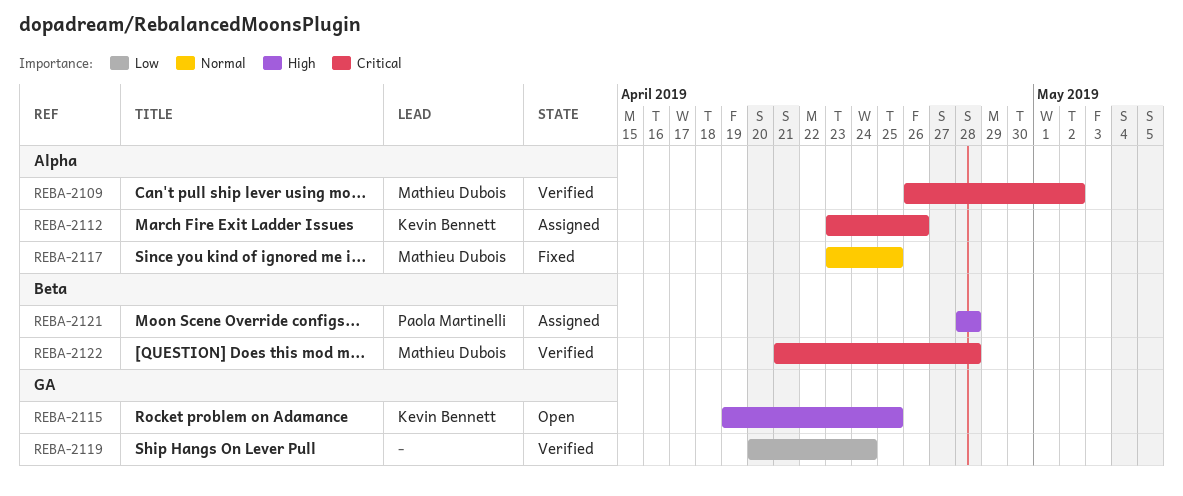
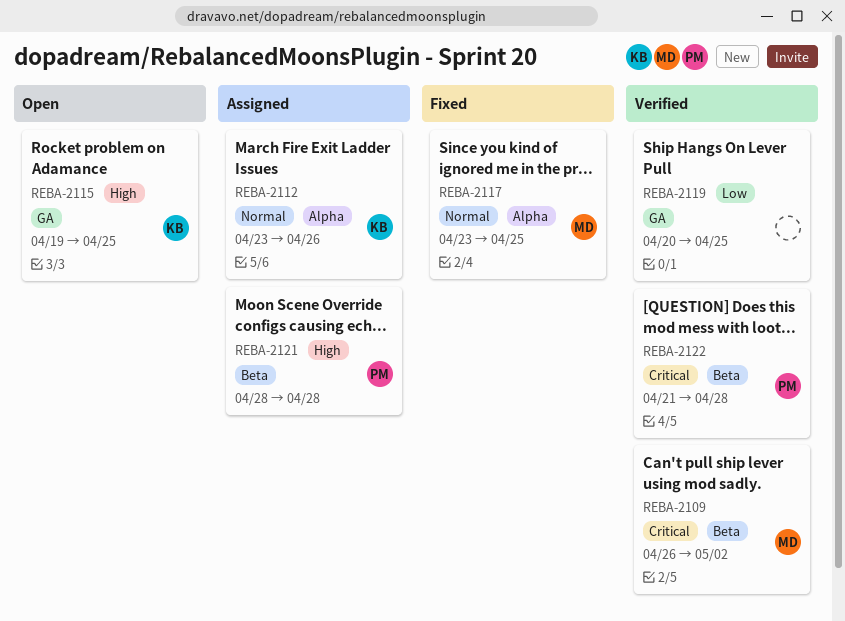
REBA-2109, label: Alpha -> Beta
REBA-2112, priority: Critical -> Normal
REBA-2119, due: Apr 24 -> Apr 25
REBA-2122, owner: Mathieu Dubois -> Paola Martinelli

